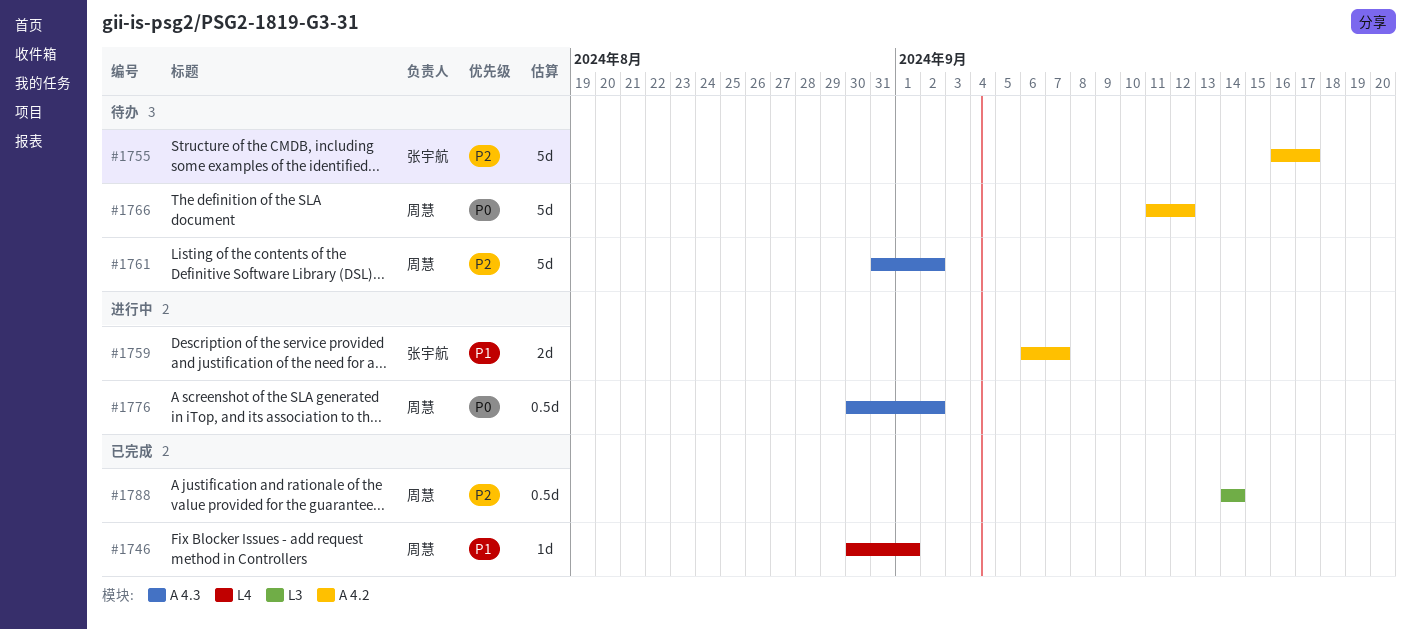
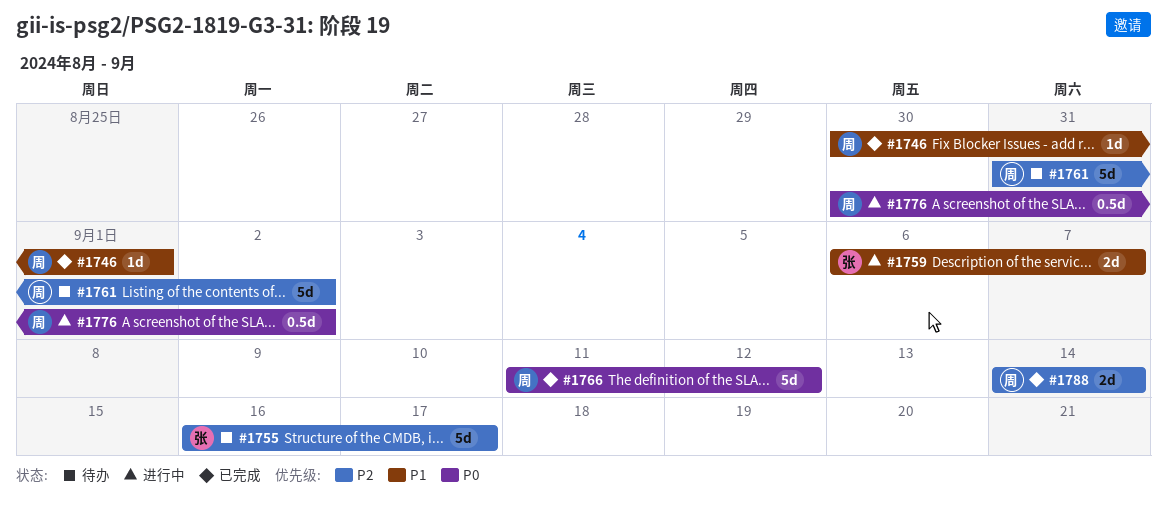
#1766, status: 待办 -> 已完成
#1788, estimate: 0.5d -> 2d

